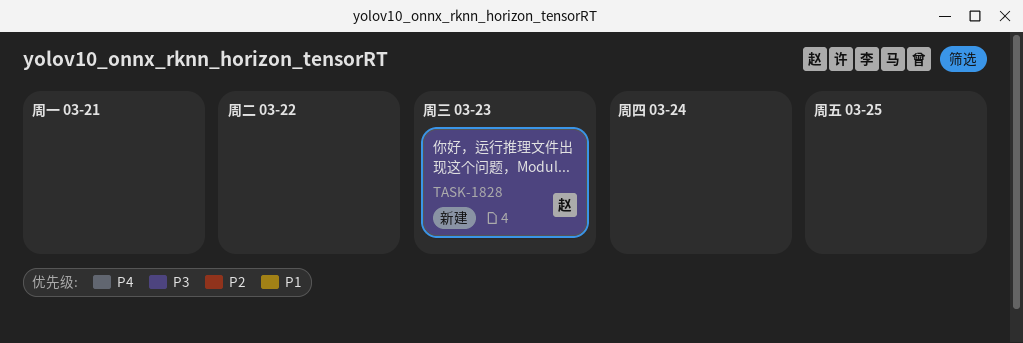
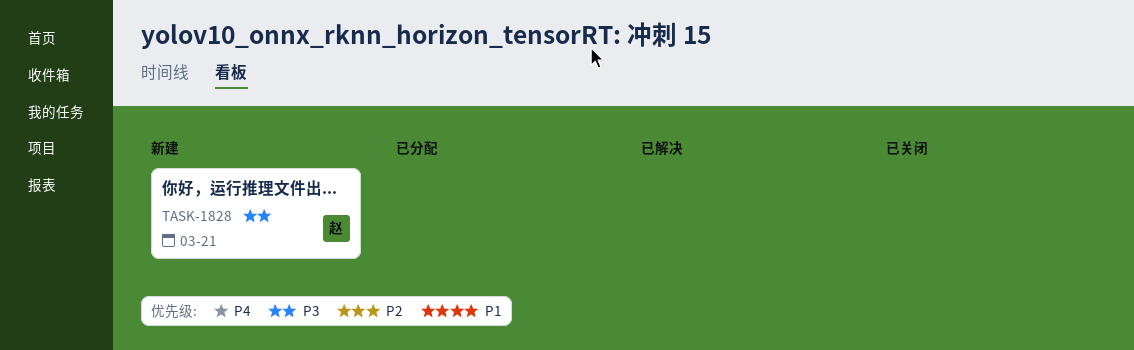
TASK-1828, due: Mar 23 -> Mar 21

